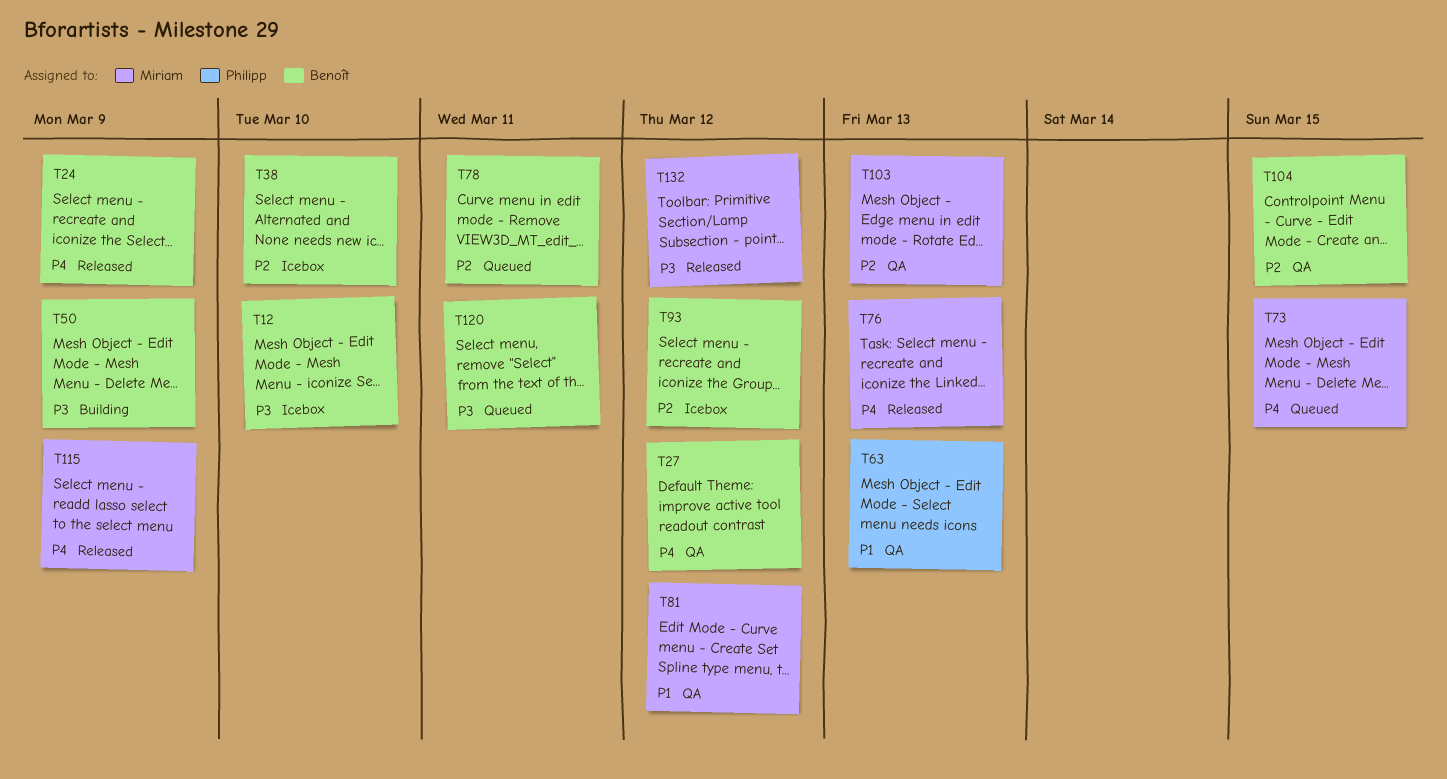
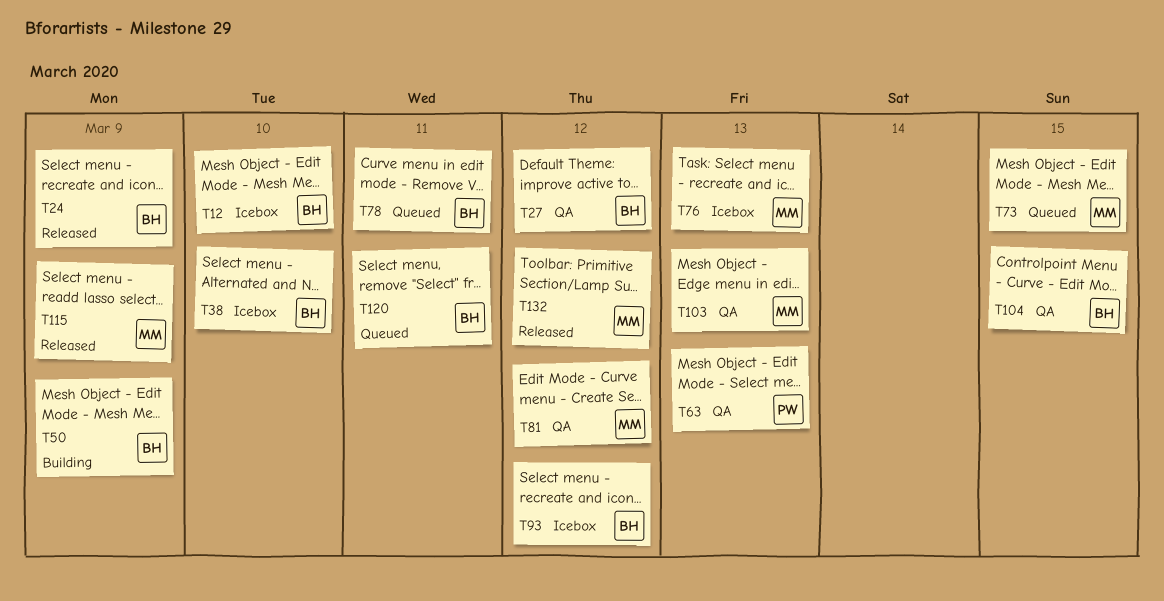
T76, status: Released -> Icebox

